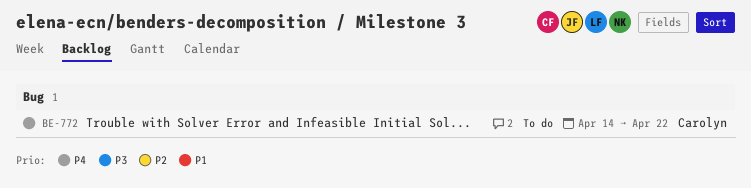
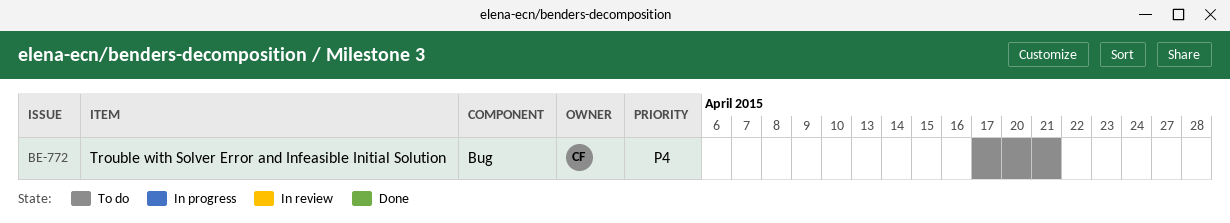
BE-772, start: Apr 14 -> Apr 17
BE-772, due: Apr 22 -> Apr 21

